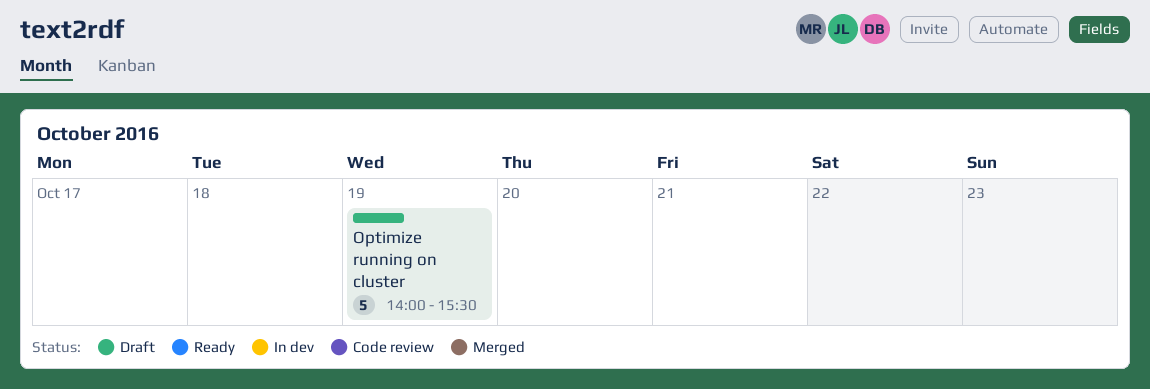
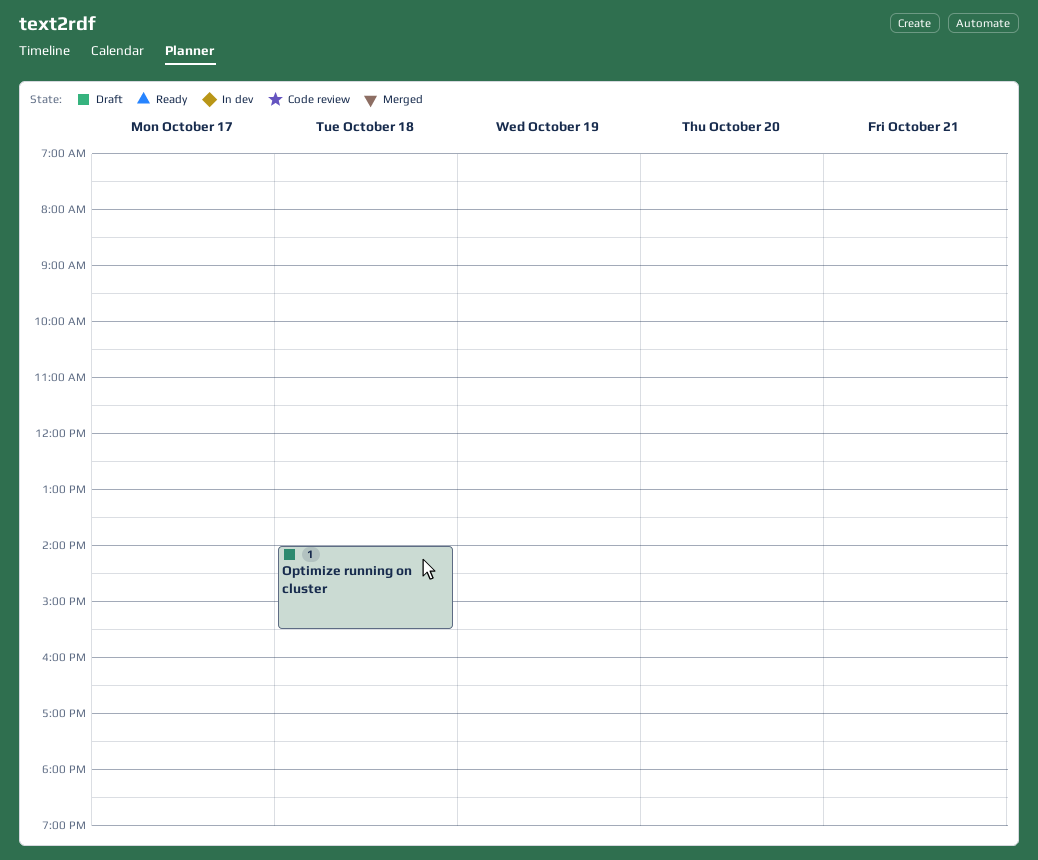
Optimize running on cluster, estimate: 5 -> 1
Optimize running on cluster, day: Oct 19 -> Oct 18

